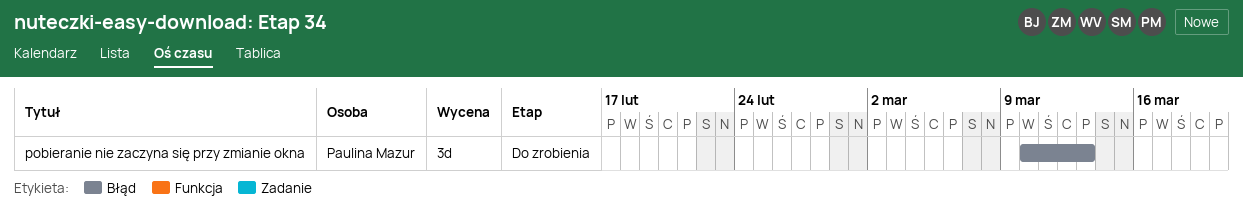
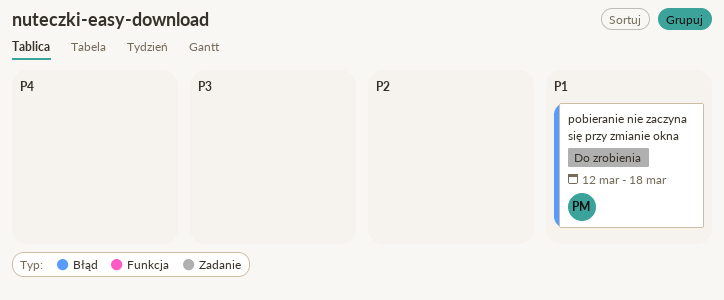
pobieranie nie zaczyna się przy zmianie okna, start: Mar 10 -> Mar 12
pobieranie nie zaczyna się przy zmianie okna, due: Mar 13 -> Mar 18

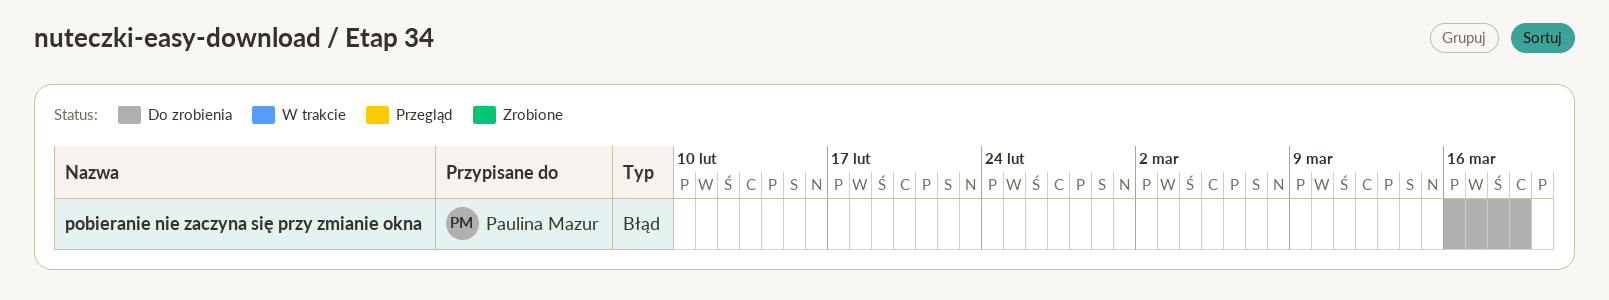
pobieranie nie zaczyna się przy zmianie okna, start: Mar 12 -> Mar 16
pobieranie nie zaczyna się przy zmianie okna, due: Mar 18 -> Mar 19

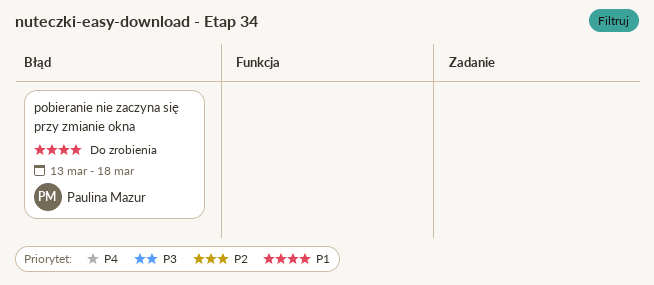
pobieranie nie zaczyna się przy zmianie okna, start: Mar 16 -> Mar 13
pobieranie nie zaczyna się przy zmianie okna, due: Mar 19 -> Mar 18

